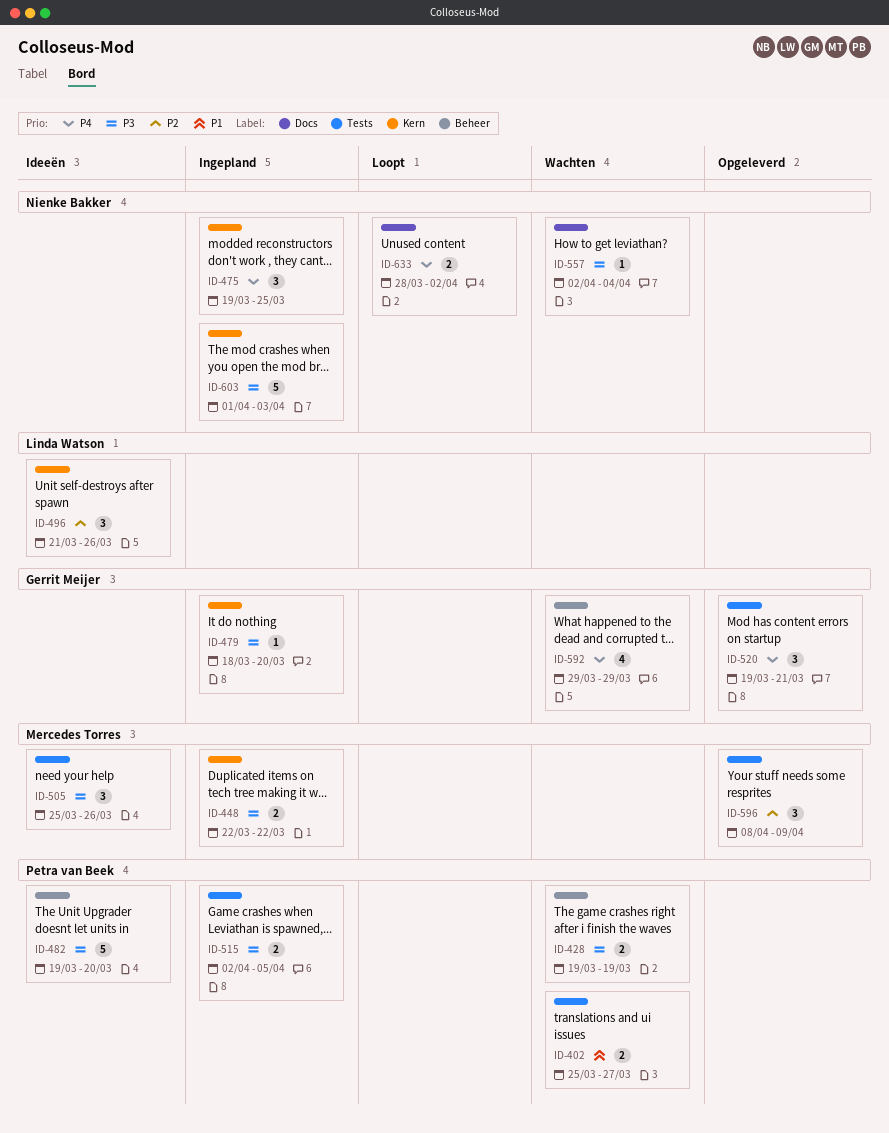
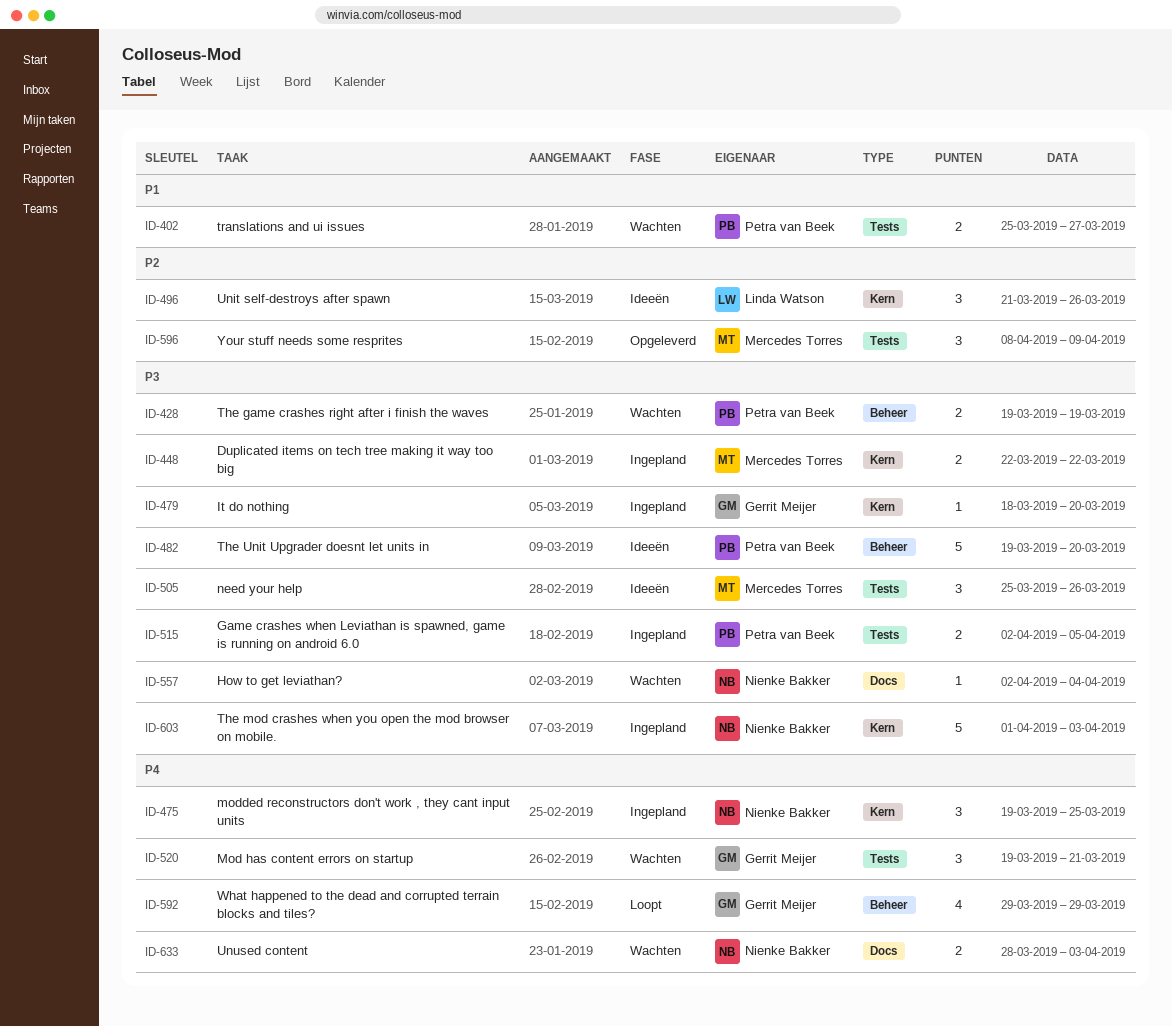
ID-520, status: Opgeleverd -> Wachten
ID-592, status: Wachten -> Loopt
ID-633, status: Loopt -> Wachten
ID-633, due: Apr 2 -> Apr 3

